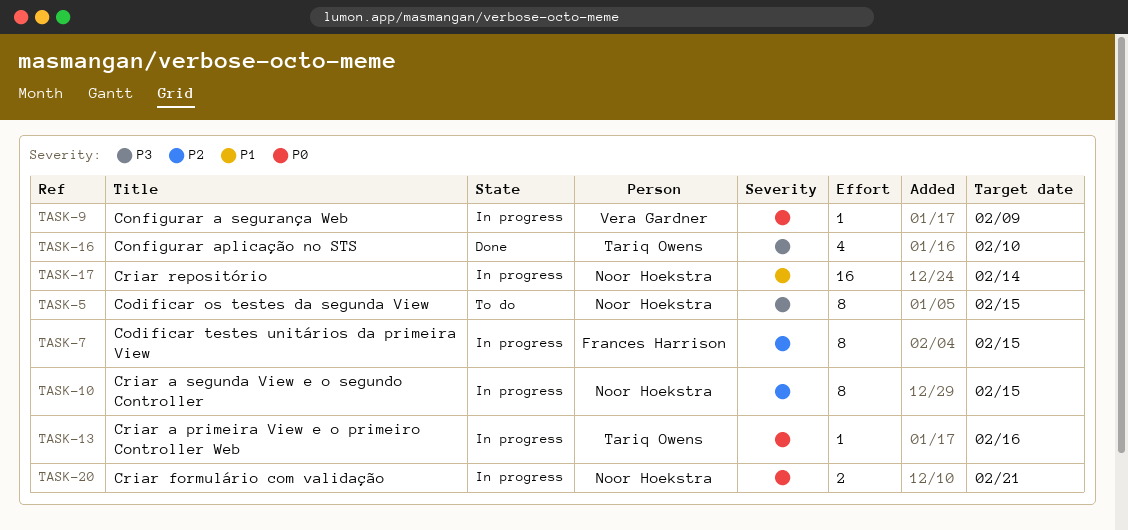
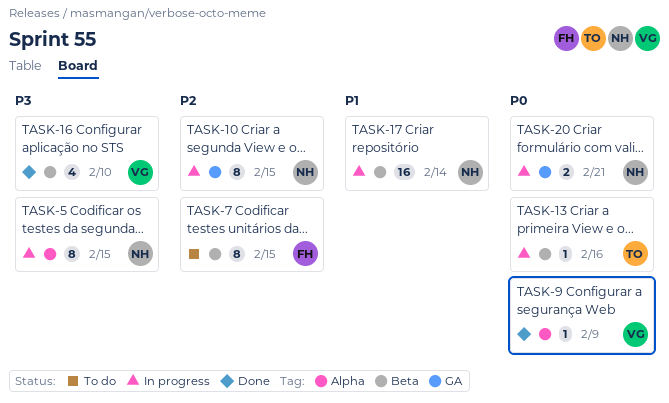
TASK-5, status: To do -> In progress
TASK-7, status: In progress -> To do
TASK-9, status: In progress -> Done
TASK-16, owner: Tariq Owens -> Vera Gardner

